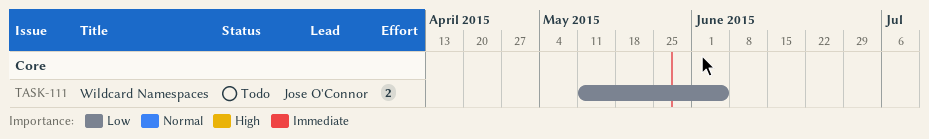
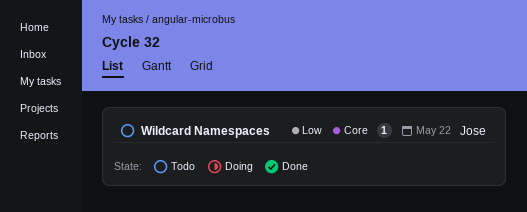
Wildcard Namespaces, estimate: 2 -> 1
Wildcard Namespaces, due: Jun 5 -> May 22

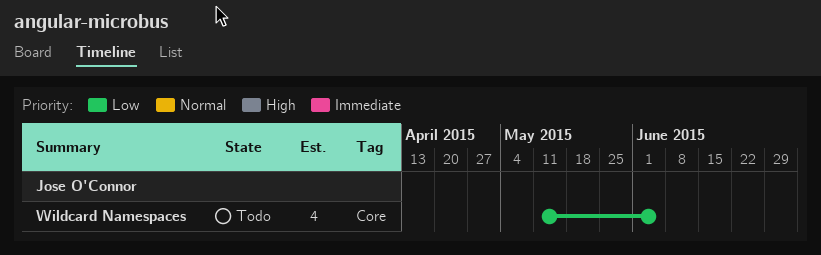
Wildcard Namespaces, estimate: 1 -> 4
Wildcard Namespaces, due: May 22 -> Jun 5

